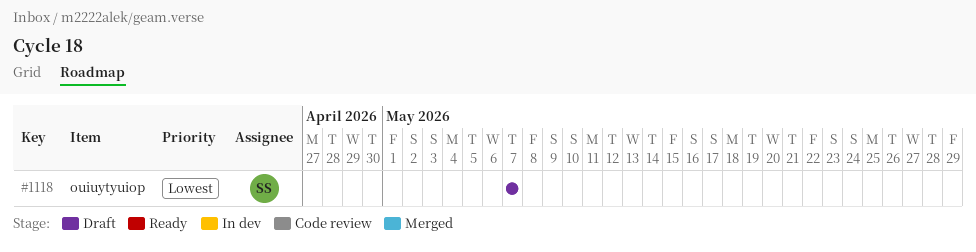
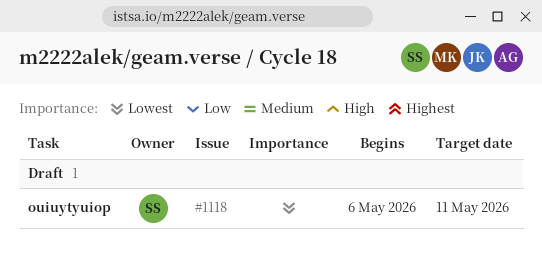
#1118, start: May 7 -> May 6
#1118, due: May 7 -> May 11

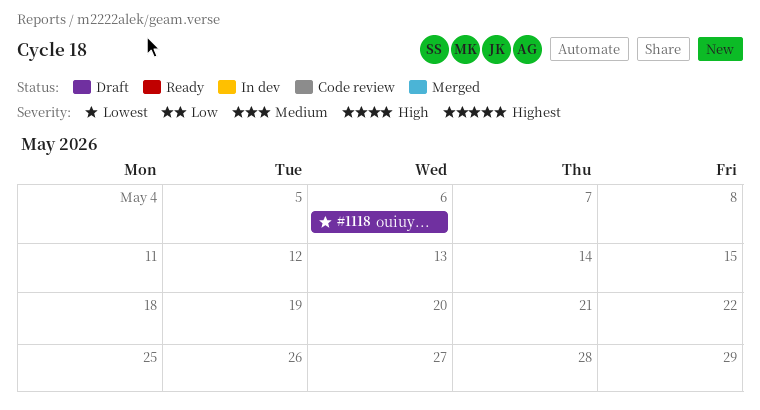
#1118, due: May 11 -> May 6

